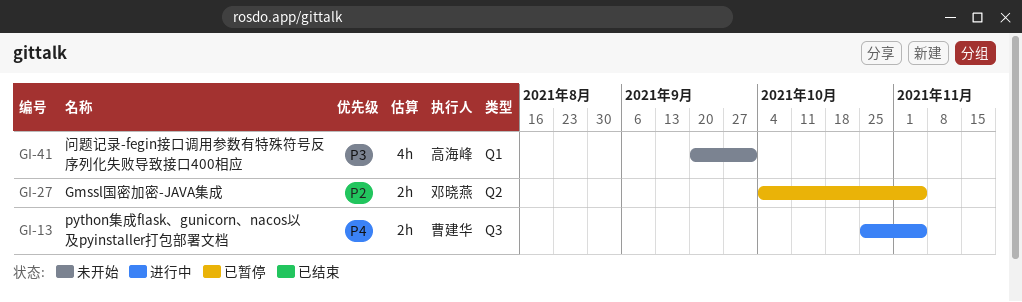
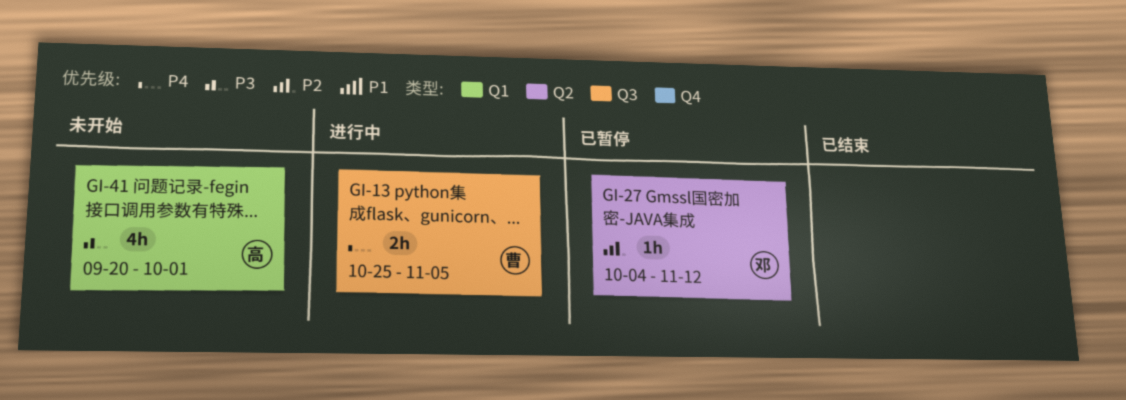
GI-27, estimate: 2h -> 1h
GI-27, due: Nov 5 -> Nov 12

